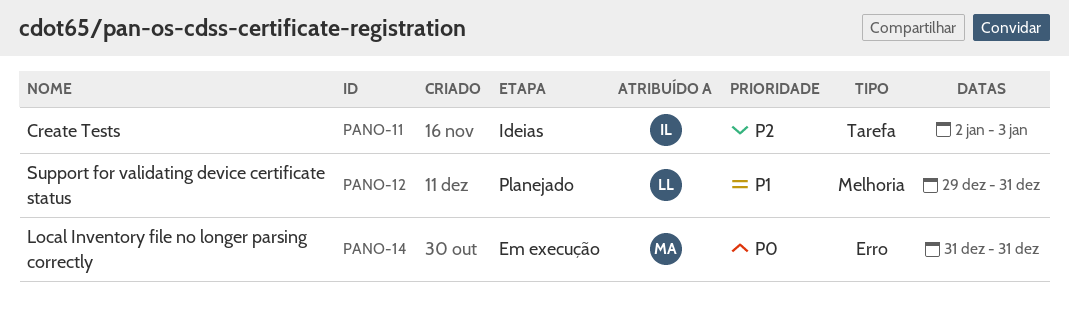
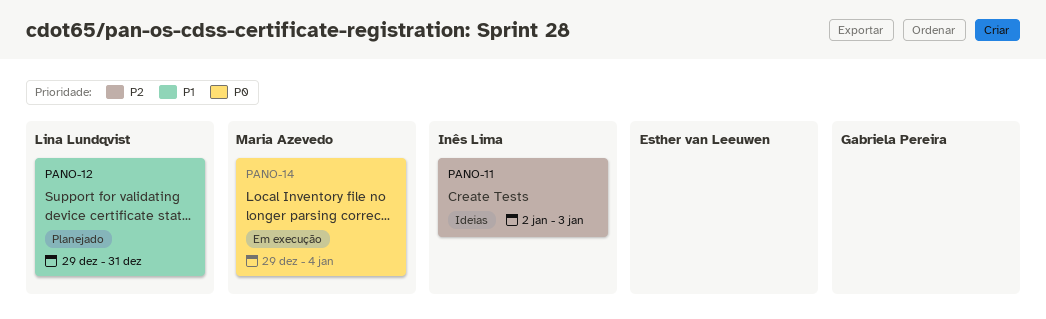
PANO-14, start: Dec 31 -> Dec 29
PANO-14, due: Dec 31 -> Jan 4

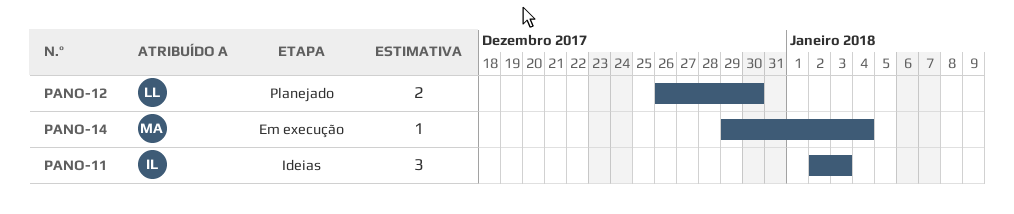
PANO-12, start: Dec 29 -> Dec 26
PANO-12, due: Dec 31 -> Dec 30

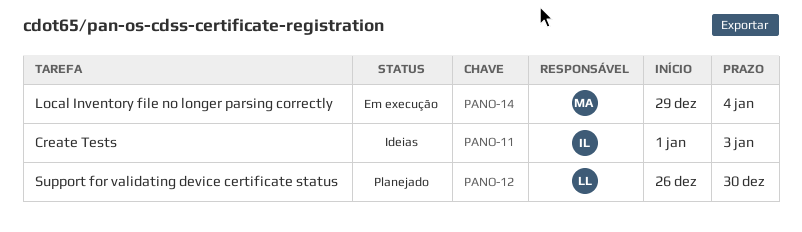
PANO-11, start: Jan 2 -> Jan 1

